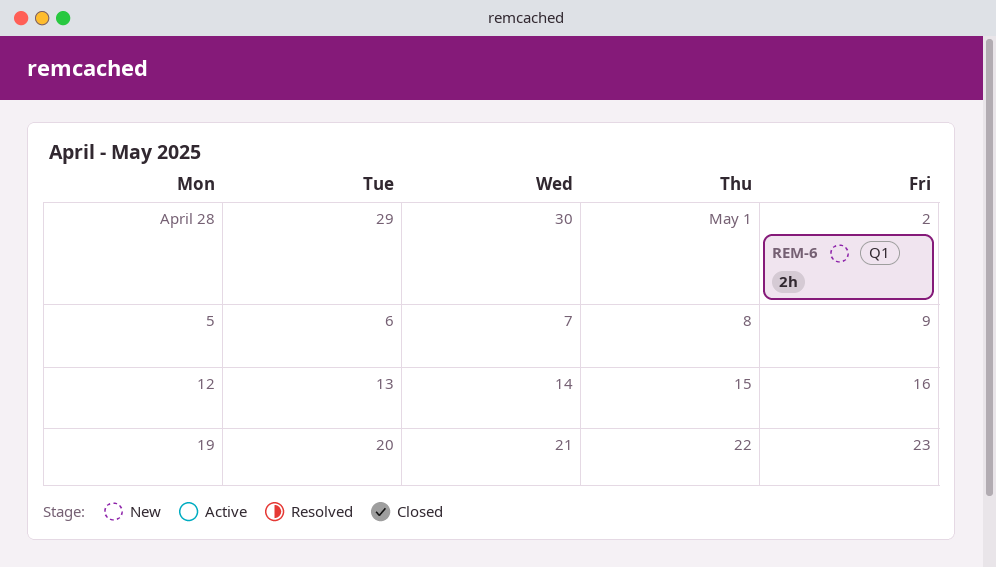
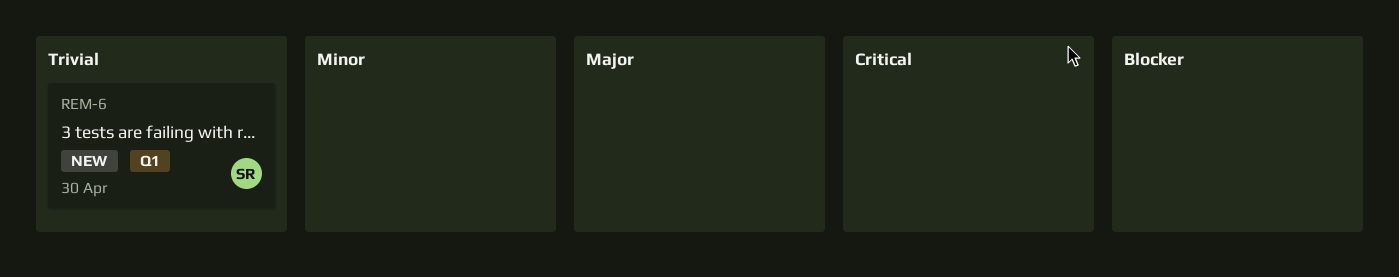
REM-6, due: May 2 -> Apr 30

